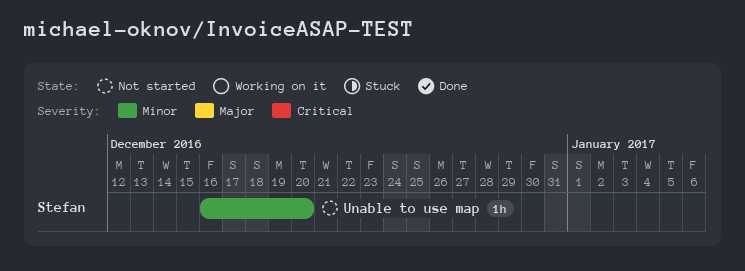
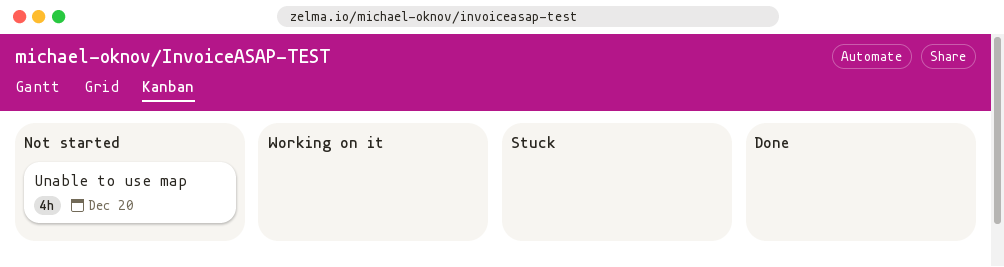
Unable to use map, estimate: 1h -> 4h

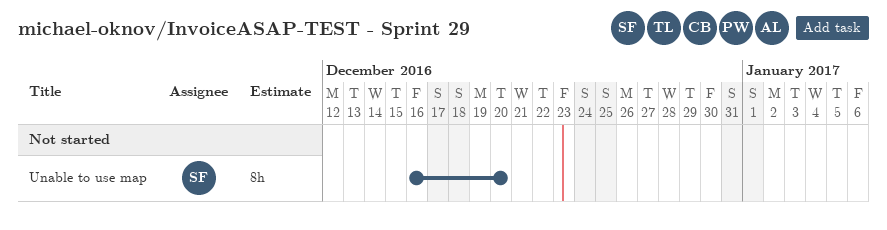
Unable to use map, estimate: 4h -> 8h

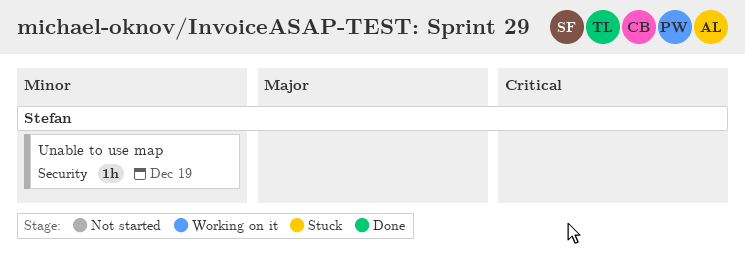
Unable to use map, estimate: 8h -> 1h
Unable to use map, due: Dec 20 -> Dec 19

